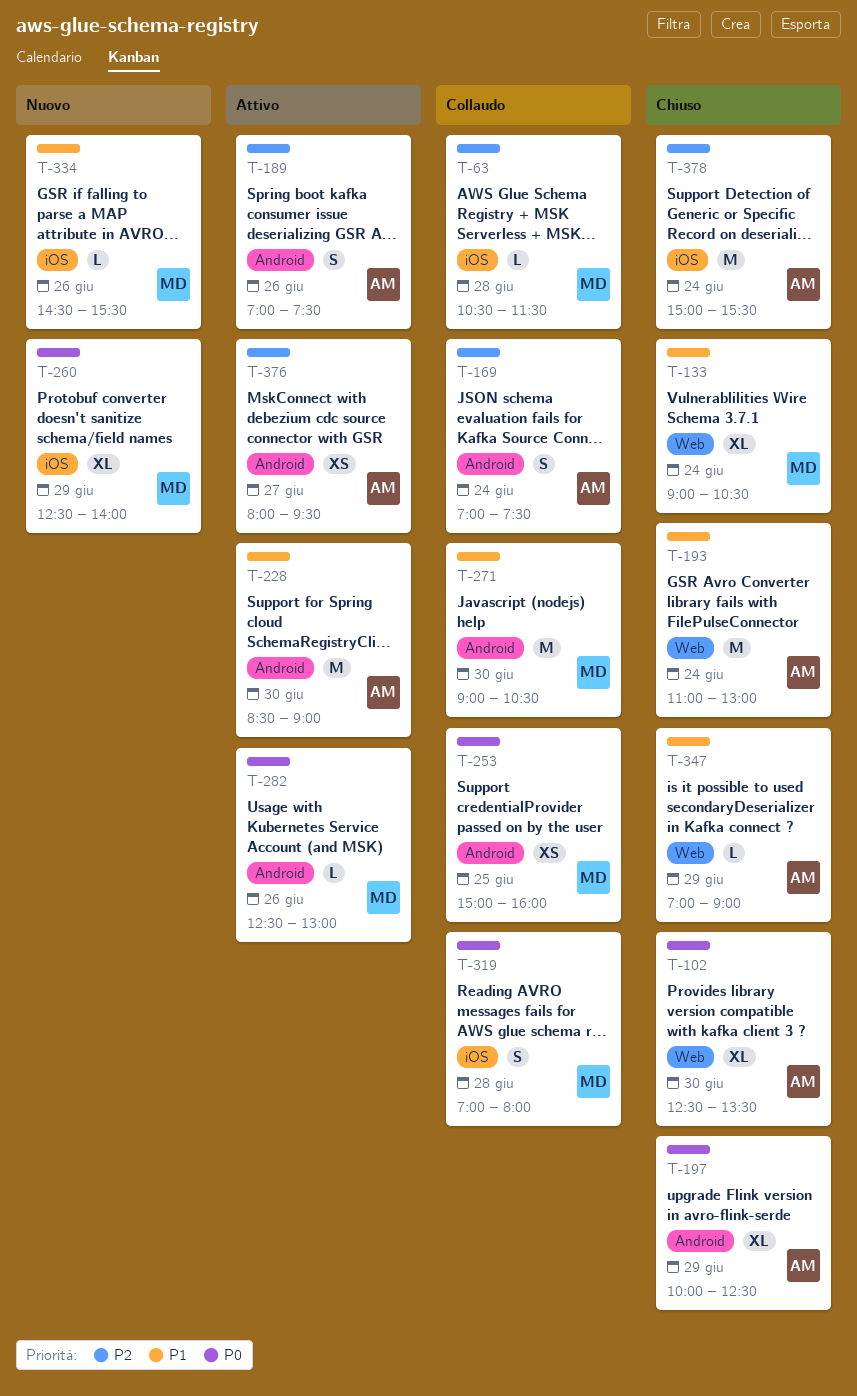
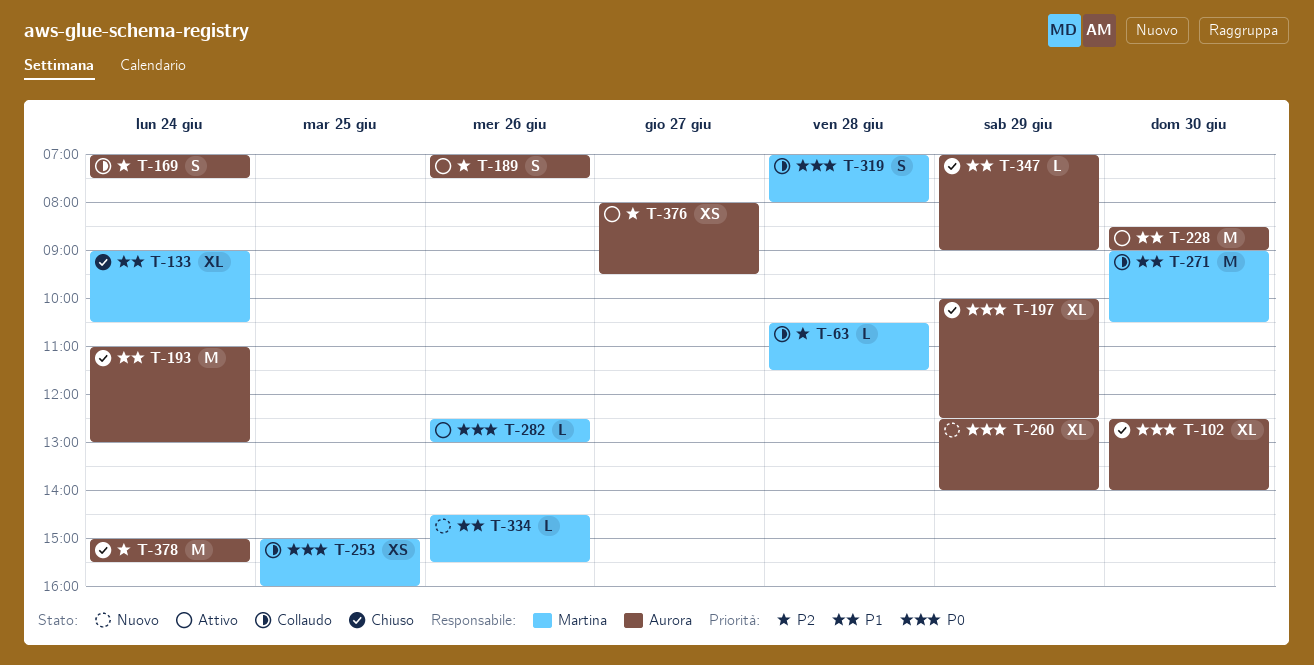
T-102, ends: 13:30 -> 14:00
T-260, owner: Martina -> Aurora

